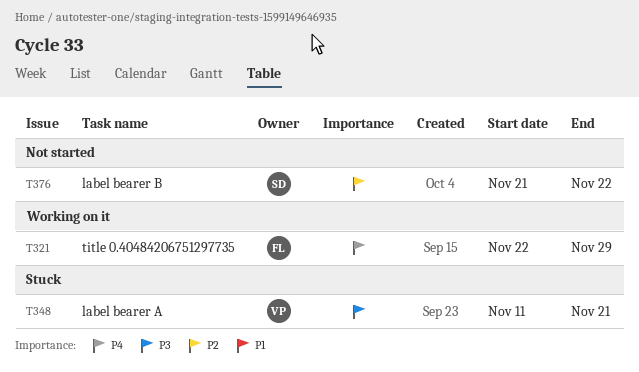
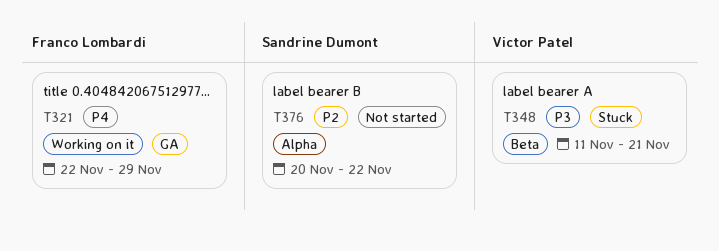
T376, start: Nov 21 -> Nov 20

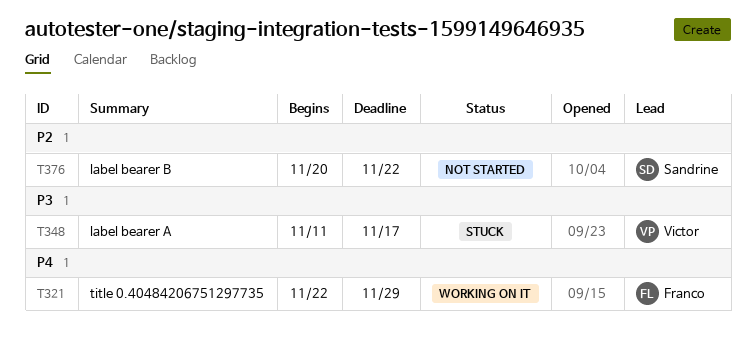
T348, due: Nov 21 -> Nov 17

